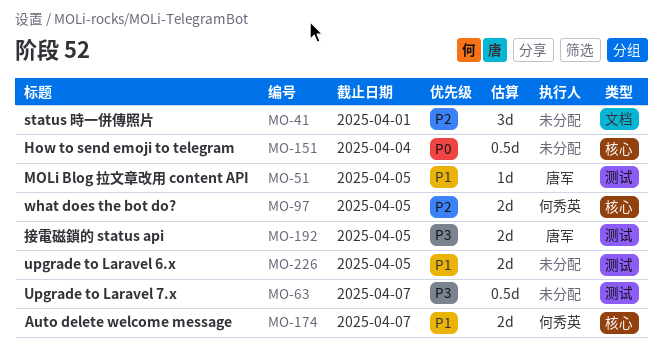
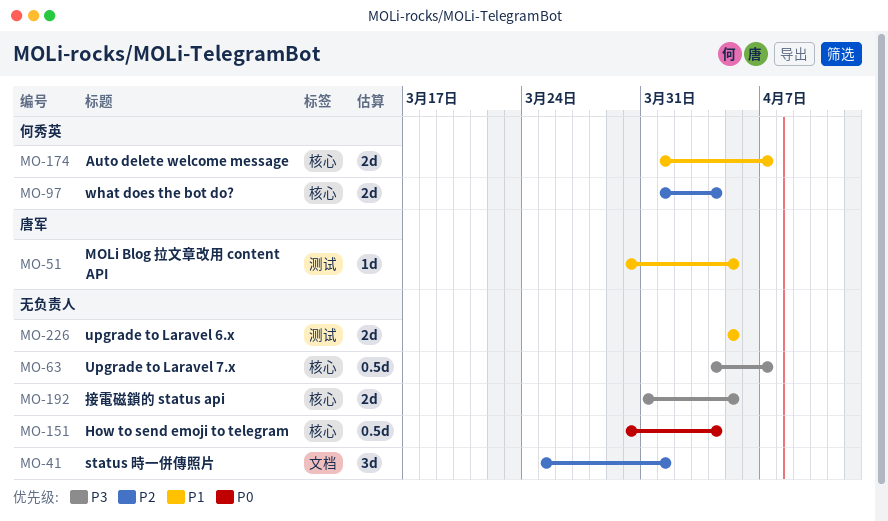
MO-63, label: 测试 -> 核心
MO-97, due: Apr 5 -> Apr 4
MO-192, owner: 唐军 -> none
MO-192, label: 测试 -> 核心

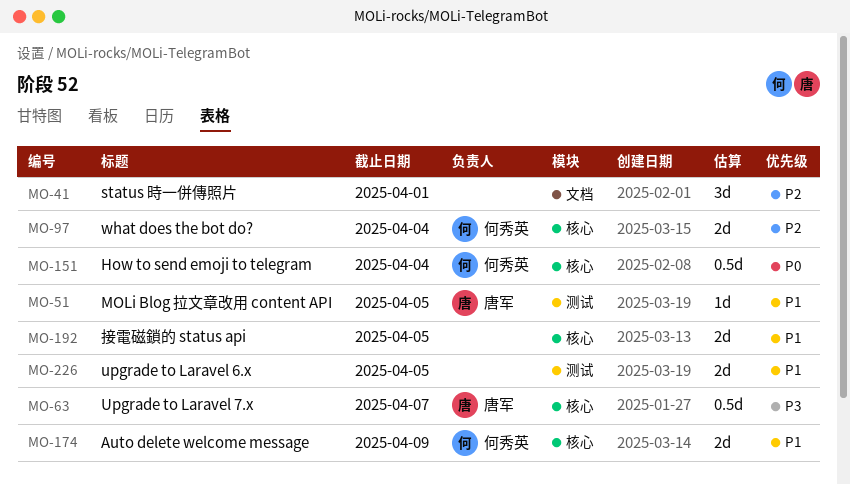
MO-63, owner: none -> 唐军
MO-151, owner: none -> 何秀英
MO-174, due: Apr 7 -> Apr 9
MO-192, priority: P3 -> P1

